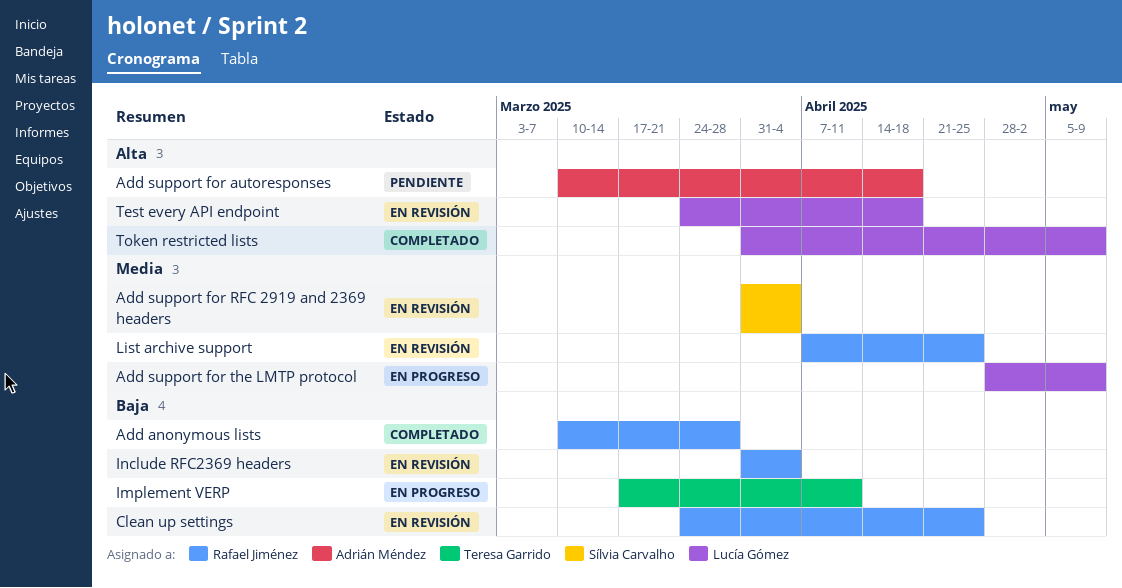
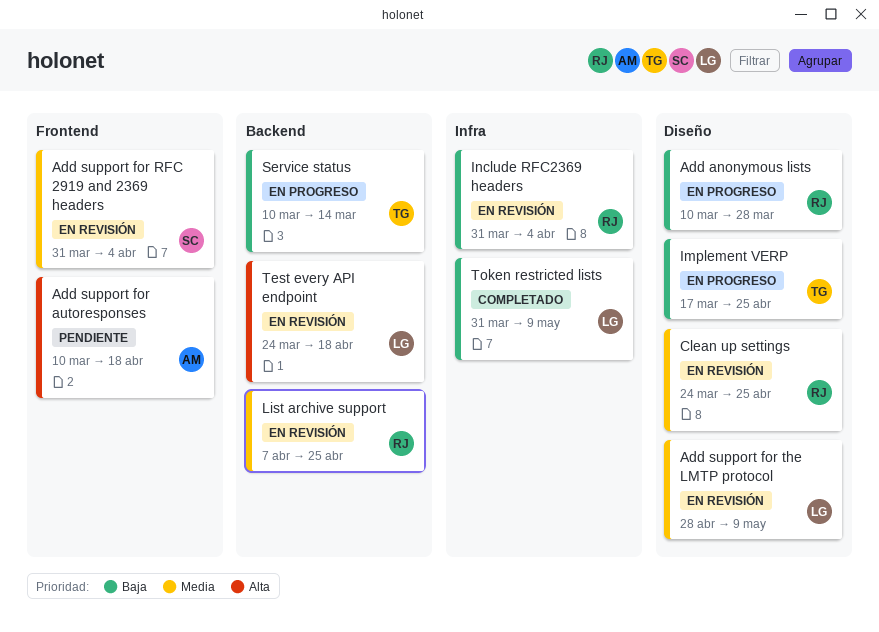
Add anonymous lists, status: Completado -> En progreso
Add support for the LMTP protocol, status: En progreso -> En revisión
Clean up settings, priority: Baja -> Media
Implement VERP, due: Apr 11 -> Apr 25
Service status: none -> present
Token restricted lists, priority: Alta -> Baja

